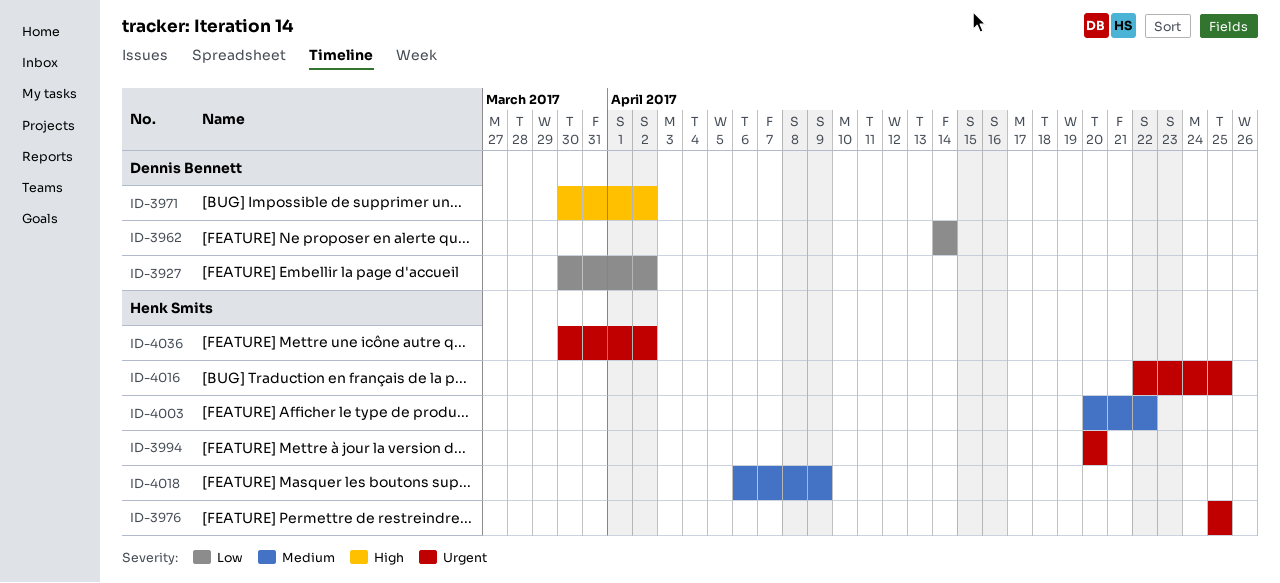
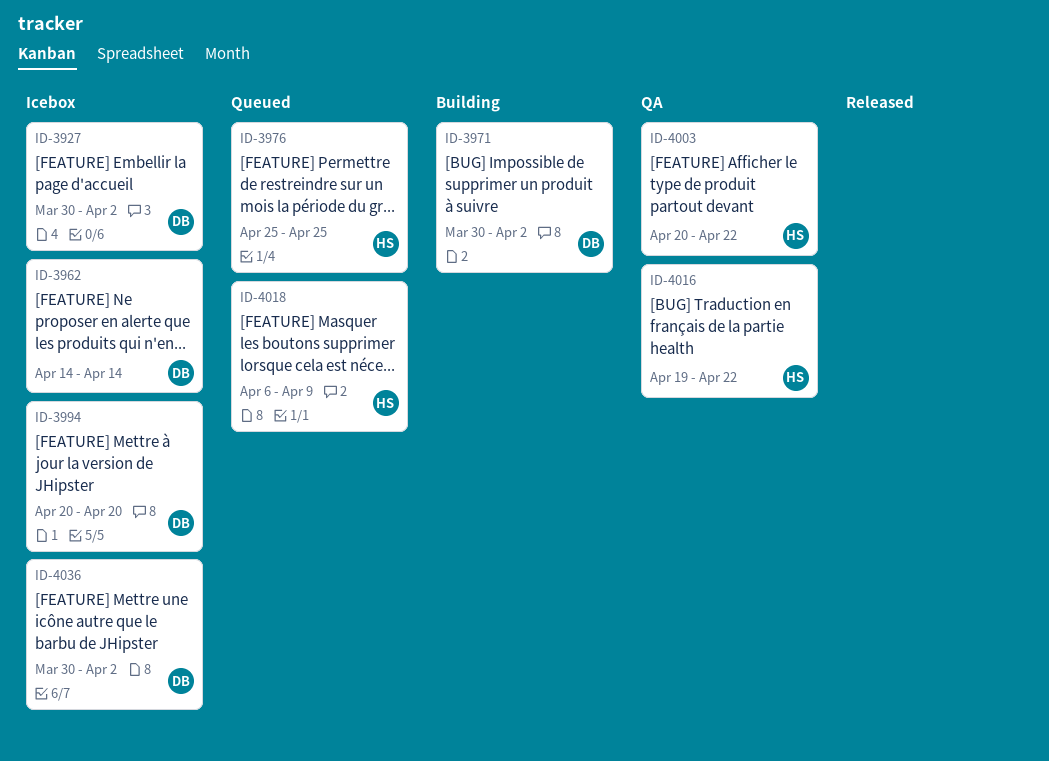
ID-3994, owner: Henk Smits -> Dennis Bennett
ID-4016, start: Apr 22 -> Apr 19
ID-4016, due: Apr 25 -> Apr 22
ID-4036, owner: Henk Smits -> Dennis Bennett

